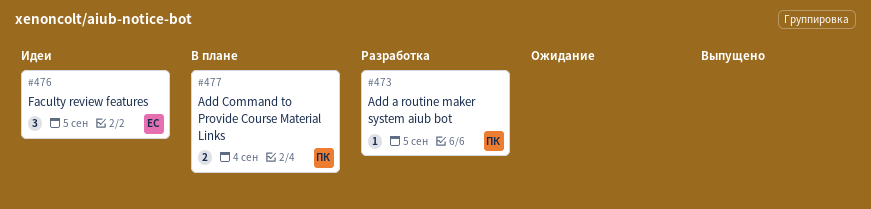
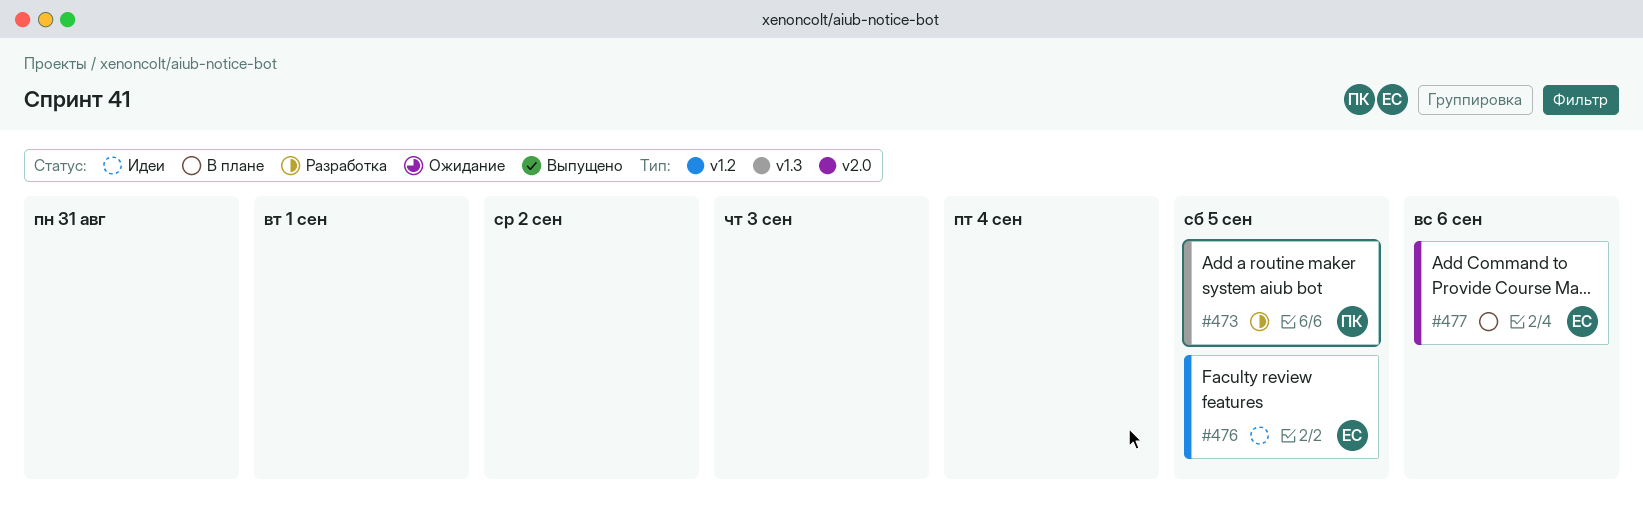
#477, owner: ПК -> ЕС
#477, due: Sep 4 -> Sep 6

